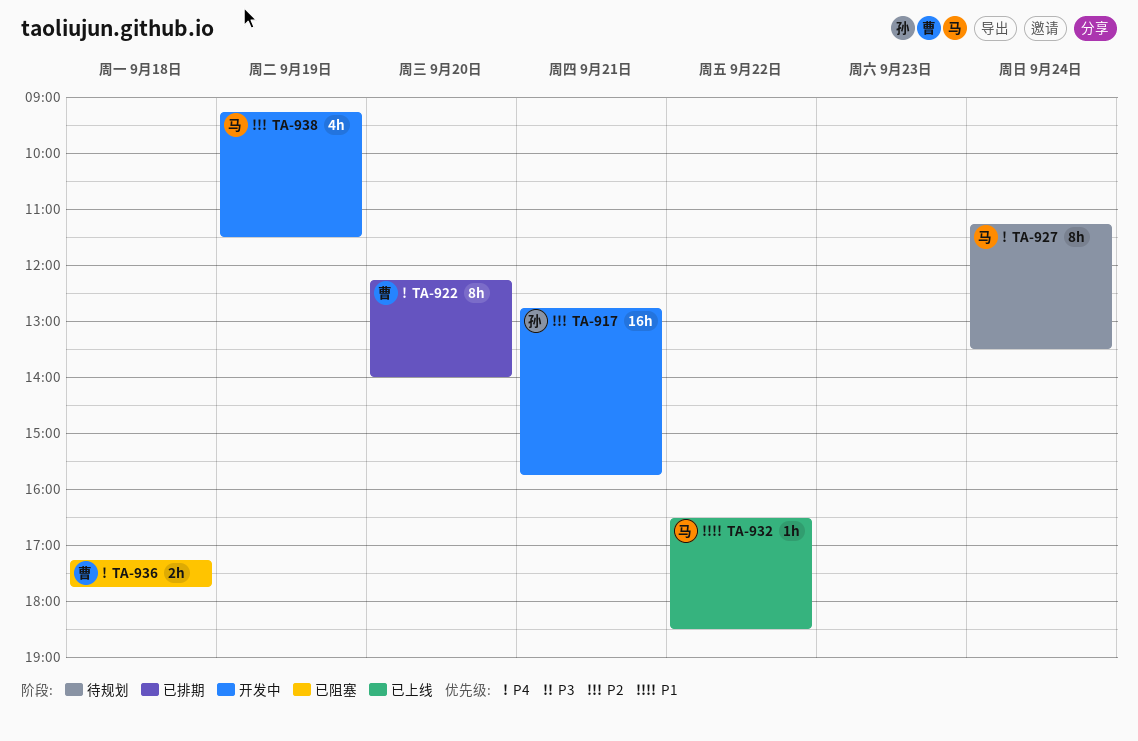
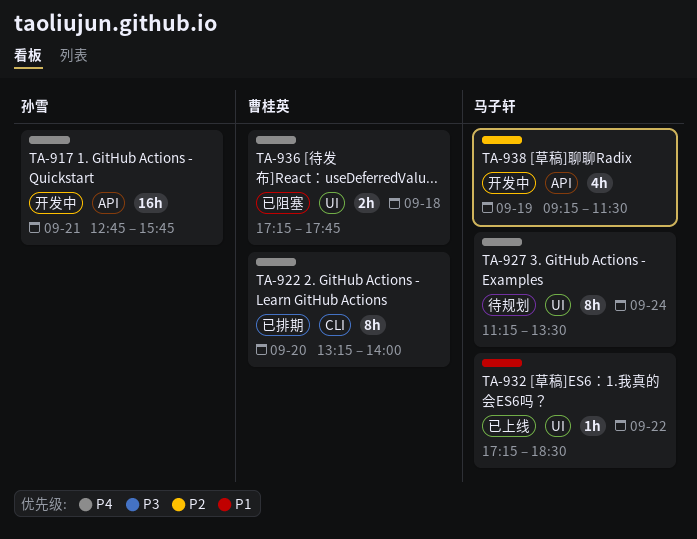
TA-917, priority: P2 -> P4
TA-922, begins: 12:15 -> 13:15
TA-932, begins: 16:30 -> 17:15

